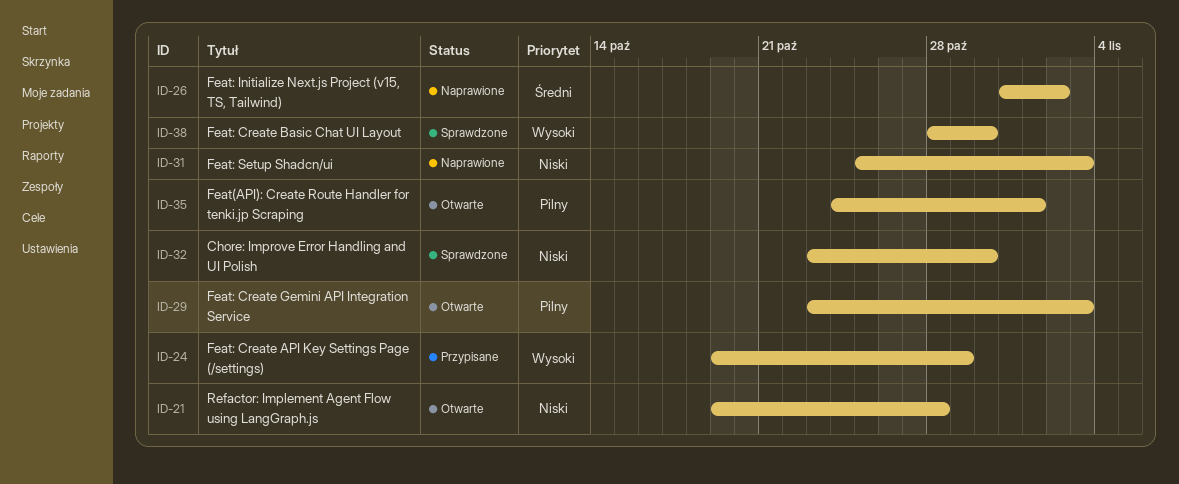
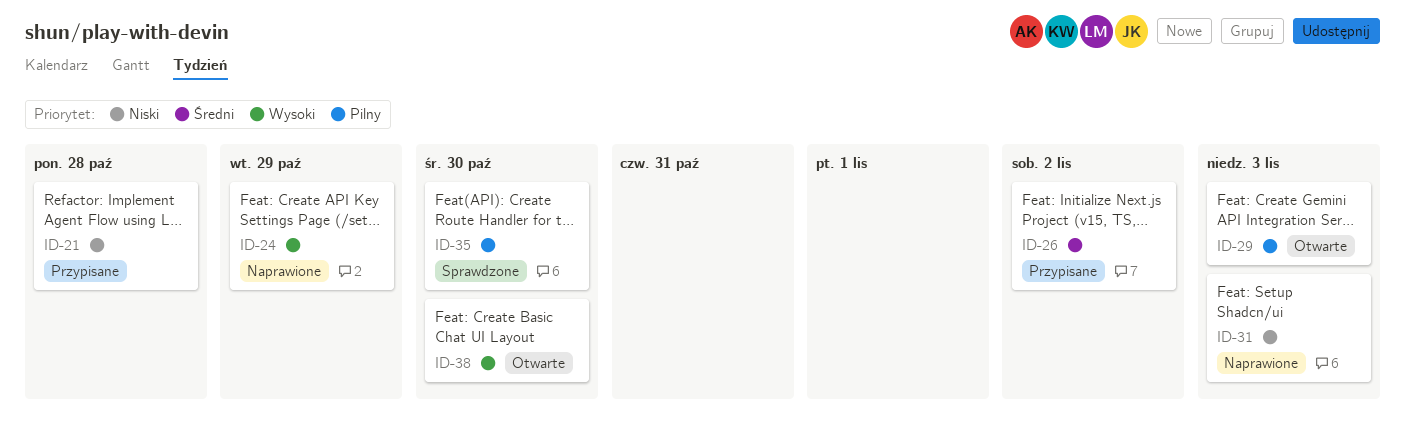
ID-21, status: Otwarte -> Przypisane
ID-24, status: Przypisane -> Naprawione
ID-26, status: Naprawione -> Przypisane
ID-32: present -> none
ID-35, status: Otwarte -> Sprawdzone
ID-35, due: Nov 1 -> Oct 30
ID-38, status: Sprawdzone -> Otwarte

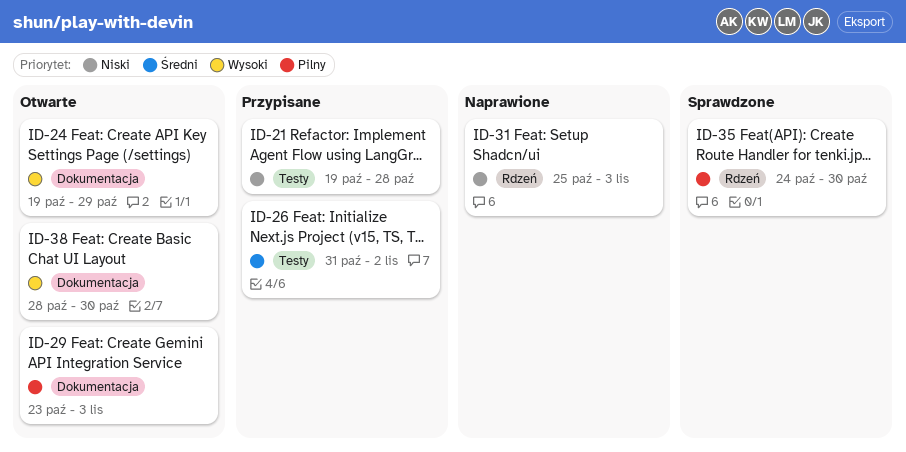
ID-24, status: Naprawione -> Otwarte

